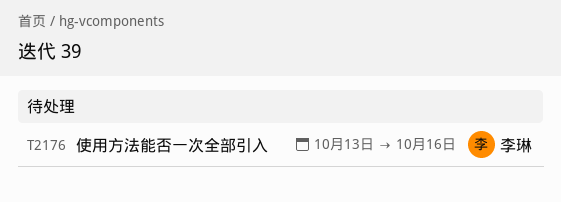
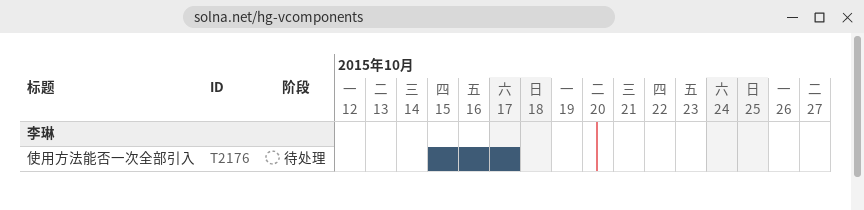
T2176, start: Oct 13 -> Oct 15
T2176, due: Oct 16 -> Oct 17

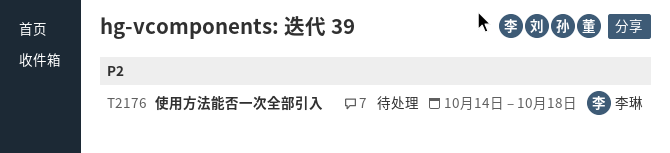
T2176, start: Oct 15 -> Oct 14
T2176, due: Oct 17 -> Oct 18

